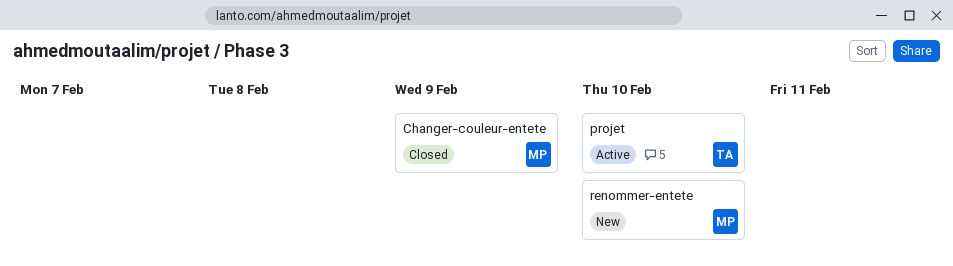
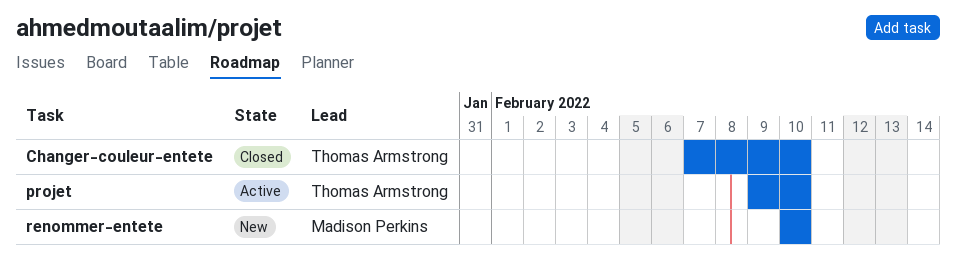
Changer-couleur-entete, owner: Madison Perkins -> Thomas Armstrong
Changer-couleur-entete, due: Feb 9 -> Feb 10

